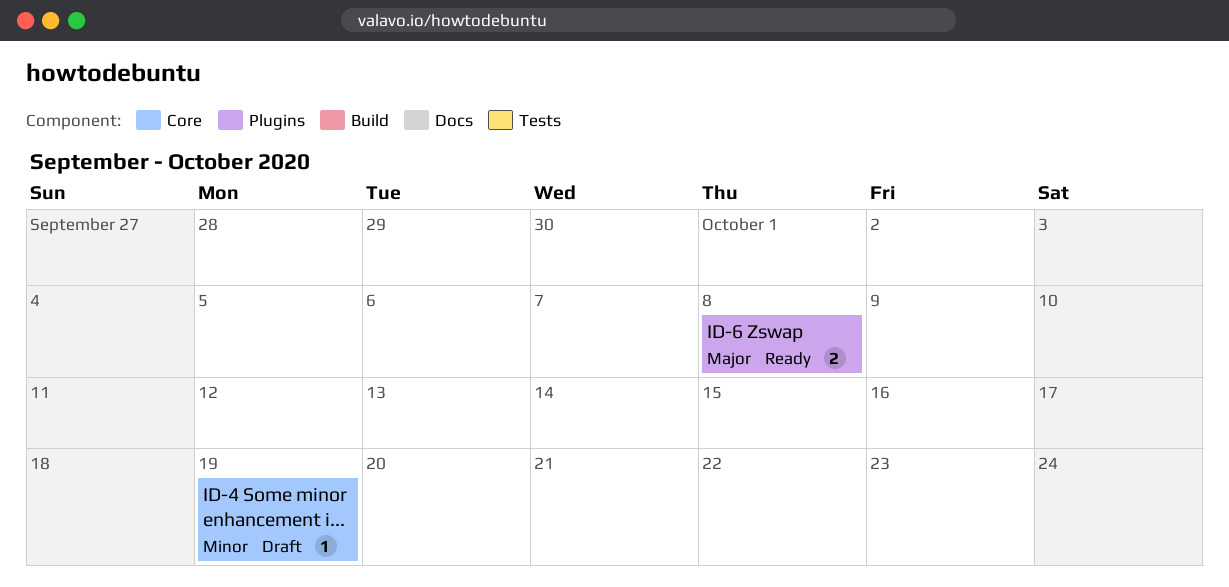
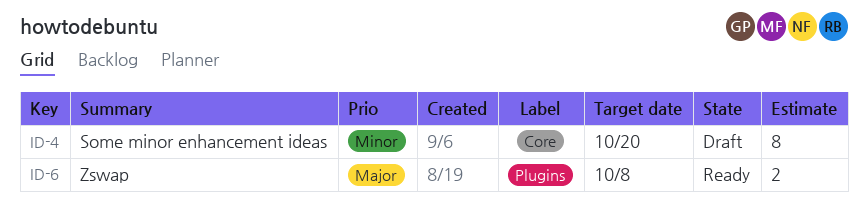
ID-4, estimate: 1 -> 8
ID-4, due: Oct 19 -> Oct 20

